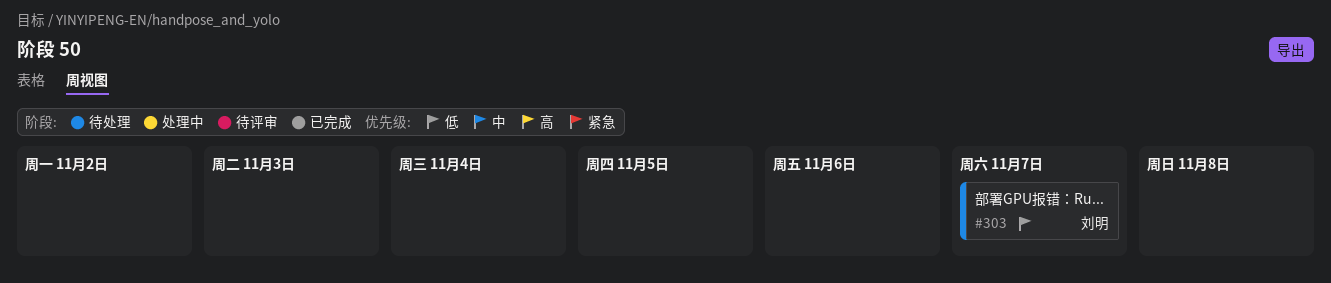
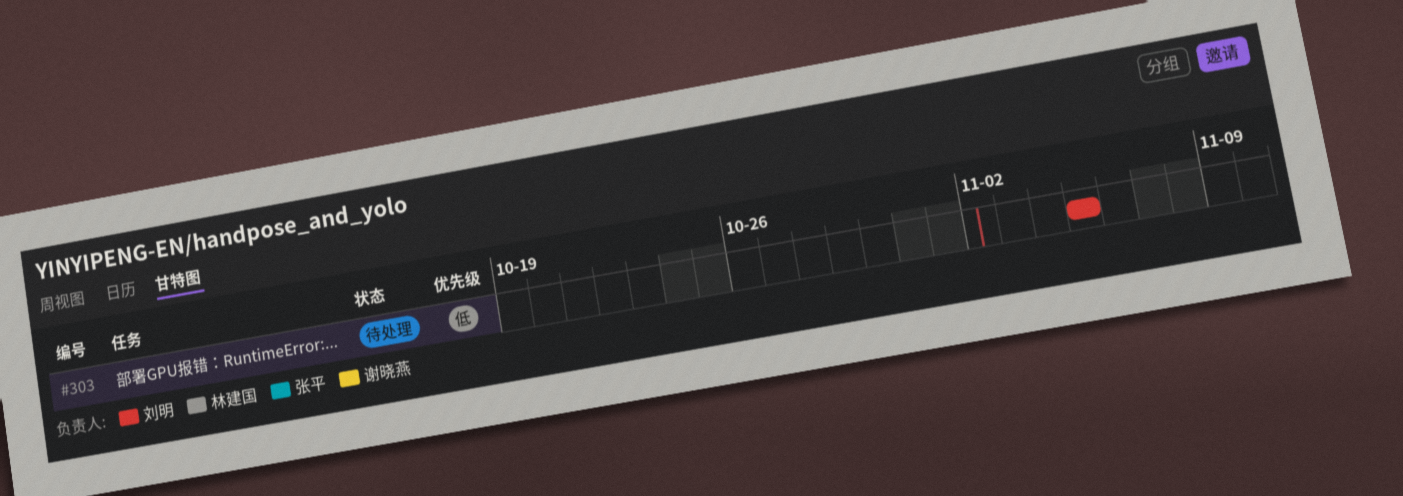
#303, due: Nov 7 -> Nov 5

